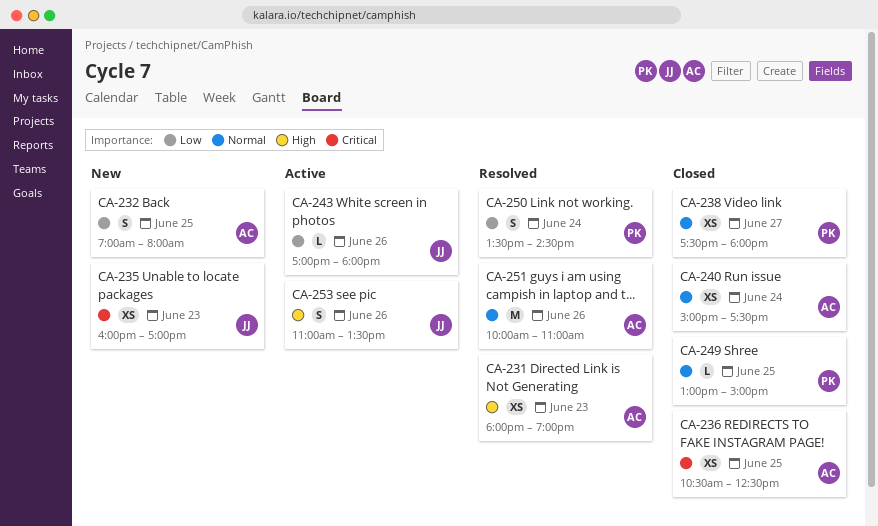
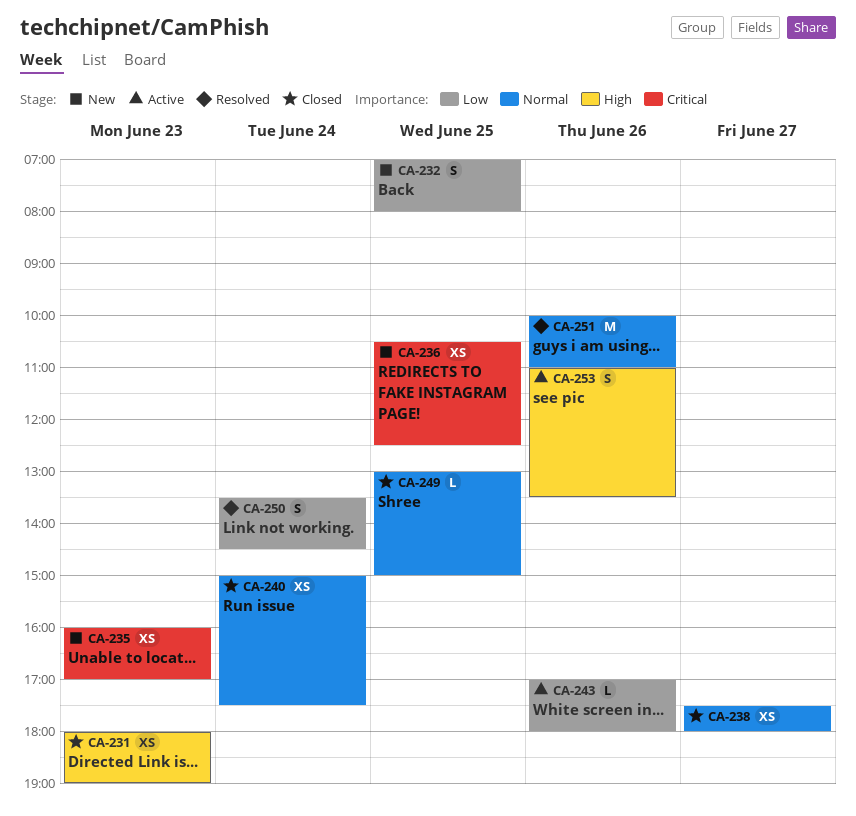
CA-231, status: Resolved -> Closed
CA-236, status: Closed -> New

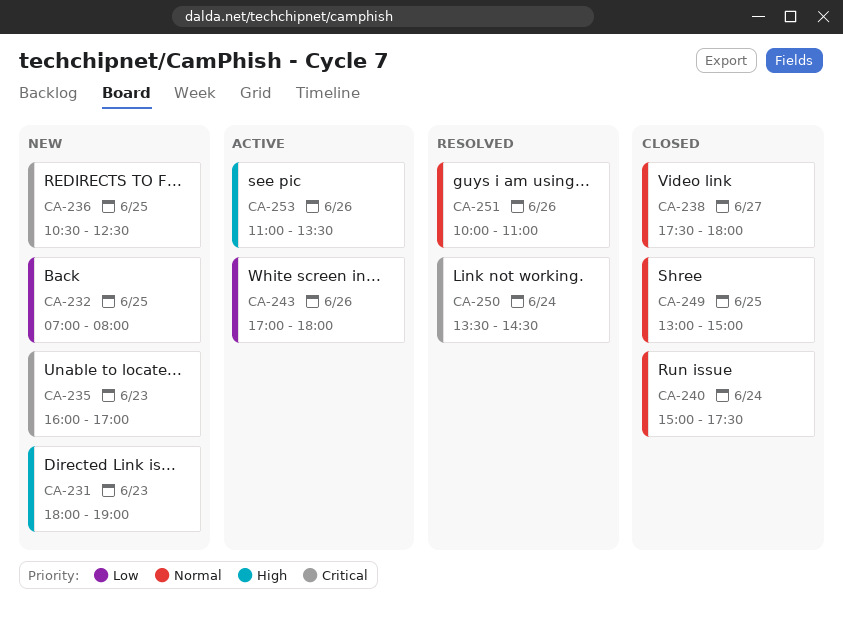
CA-231, status: Closed -> New
CA-250, priority: Low -> Critical

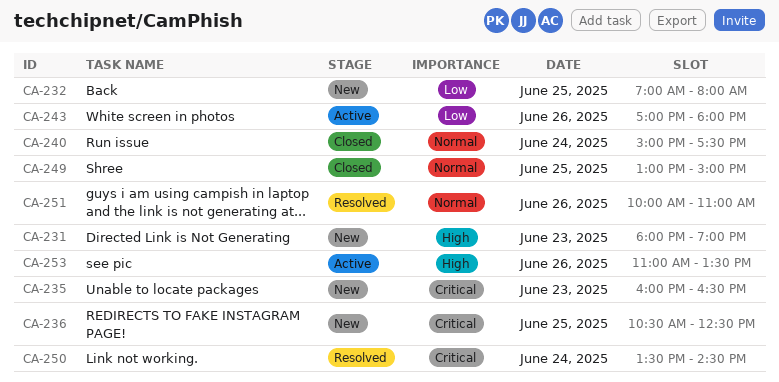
CA-235, ends: 17:00 -> 16:30
CA-238: present -> none

